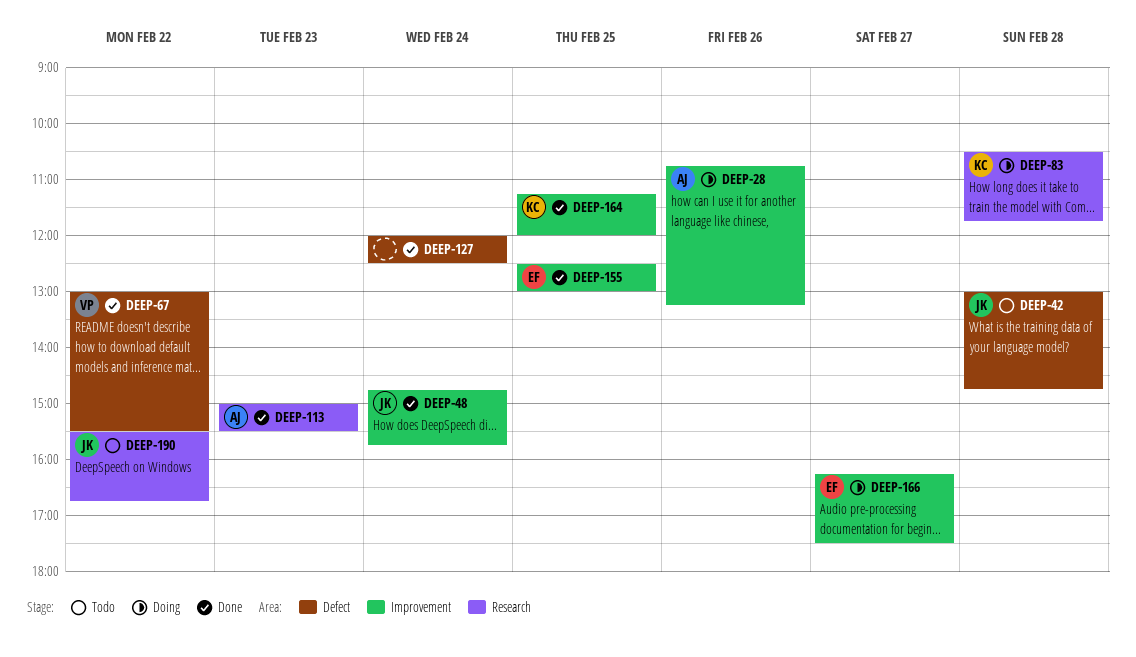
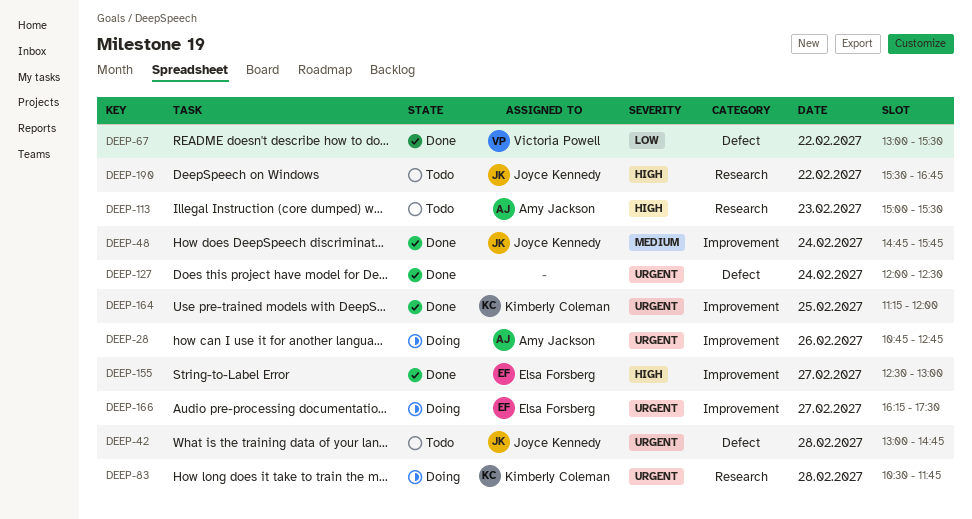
DEEP-28, ends: 13:15 -> 12:45
DEEP-113, status: Done -> Todo
DEEP-155, day: Feb 25 -> Feb 27

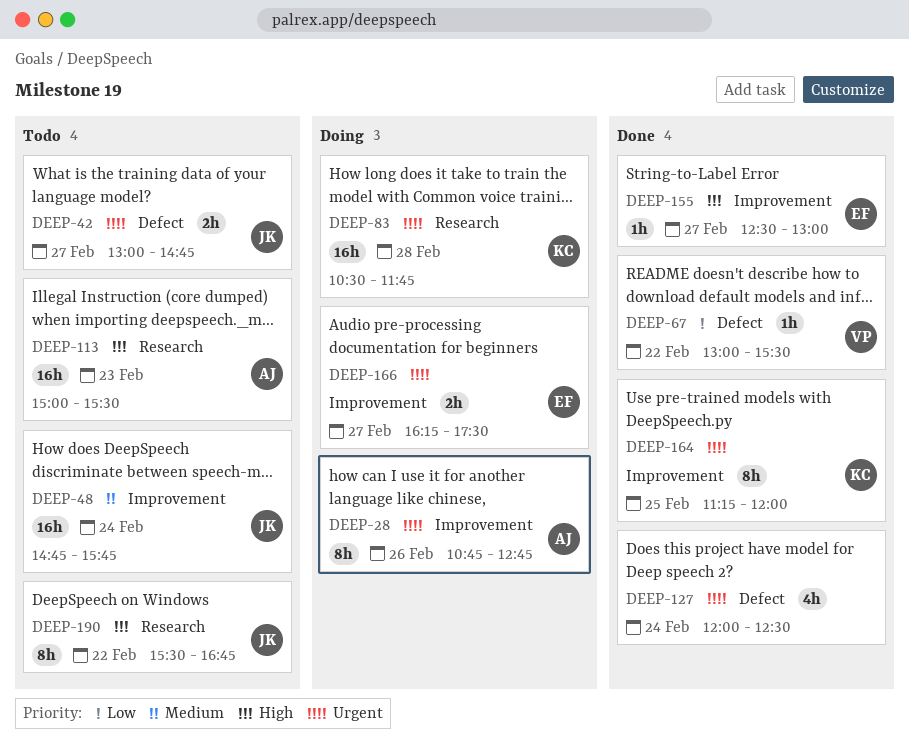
DEEP-42, day: Feb 28 -> Feb 27
DEEP-48, status: Done -> Todo

